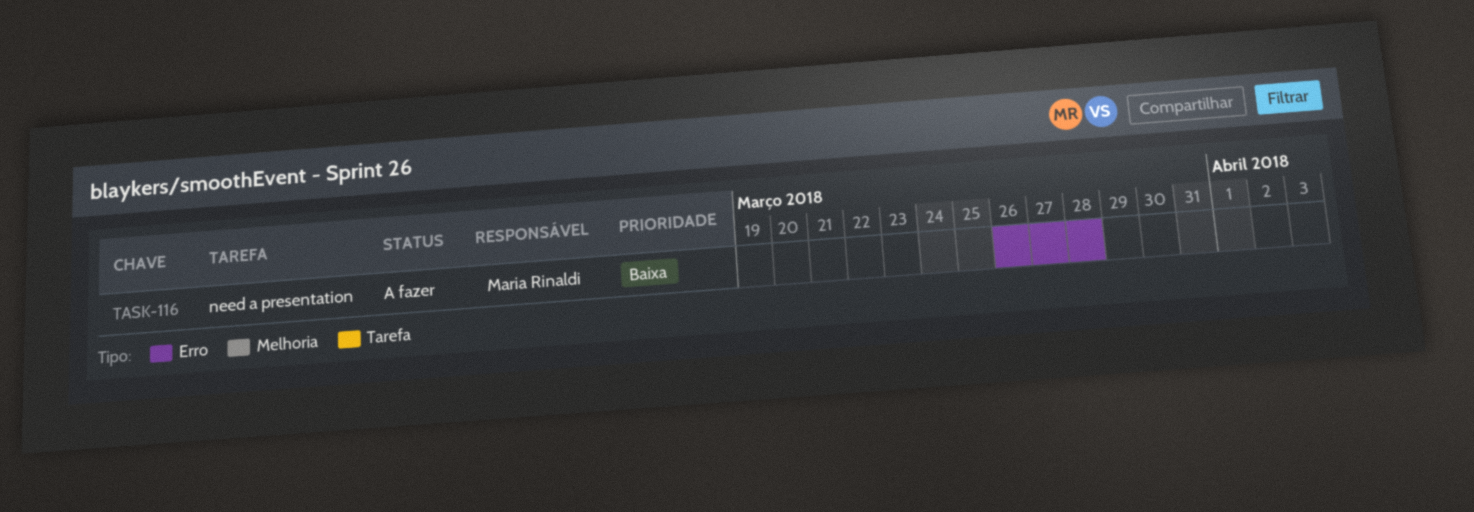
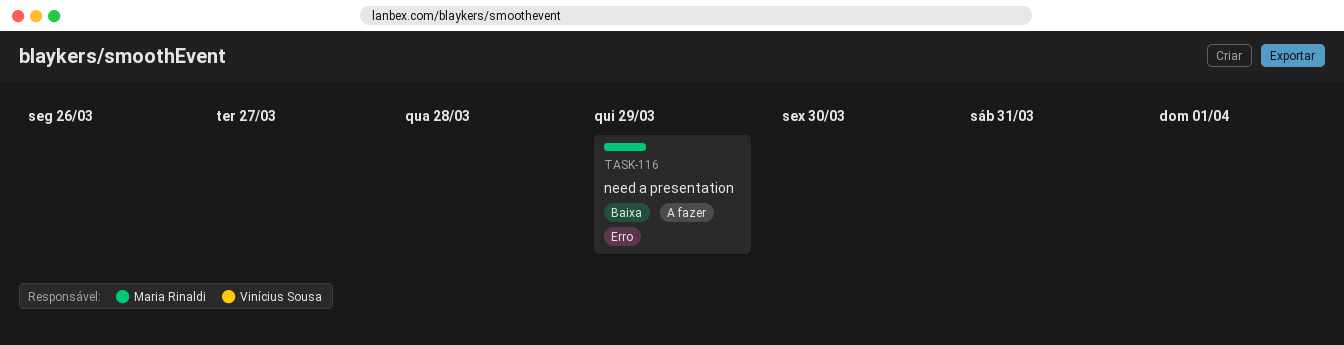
TASK-116, due: Mar 28 -> Mar 29

